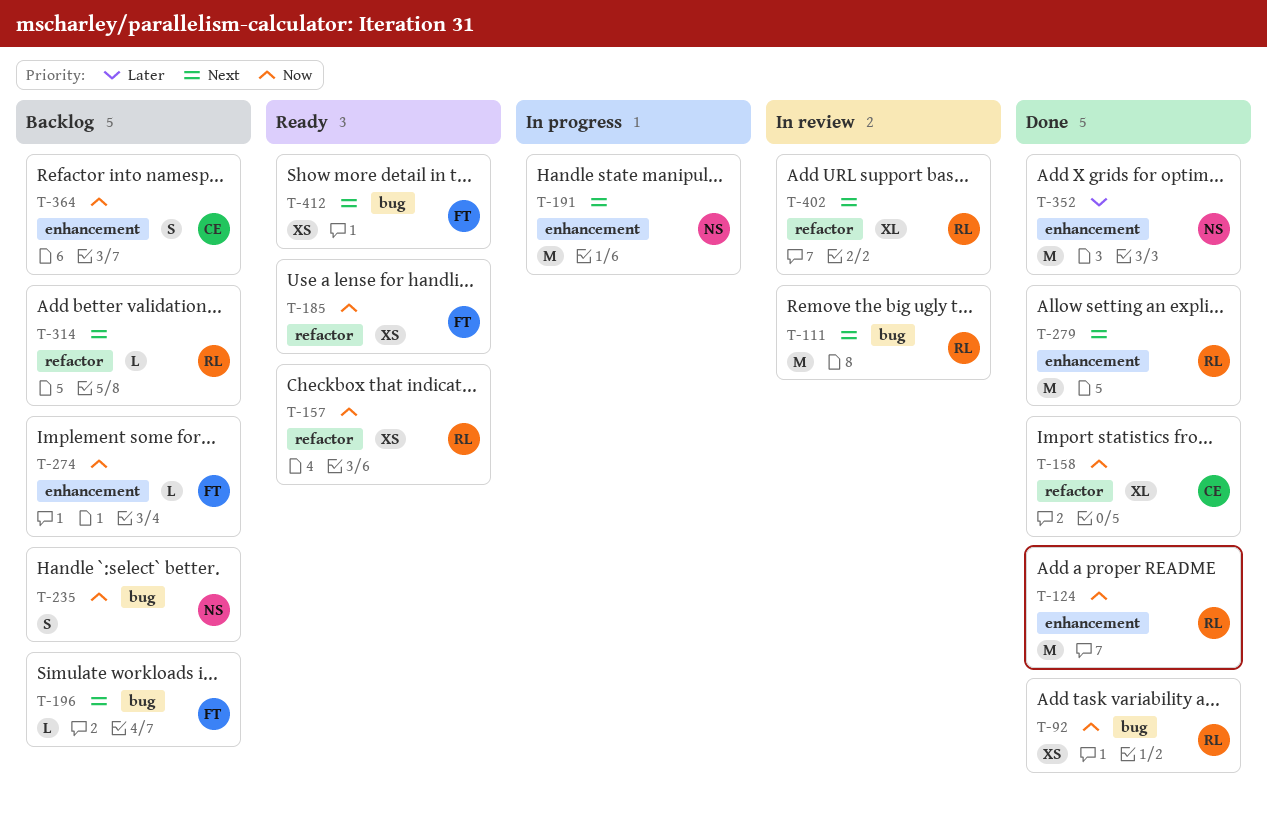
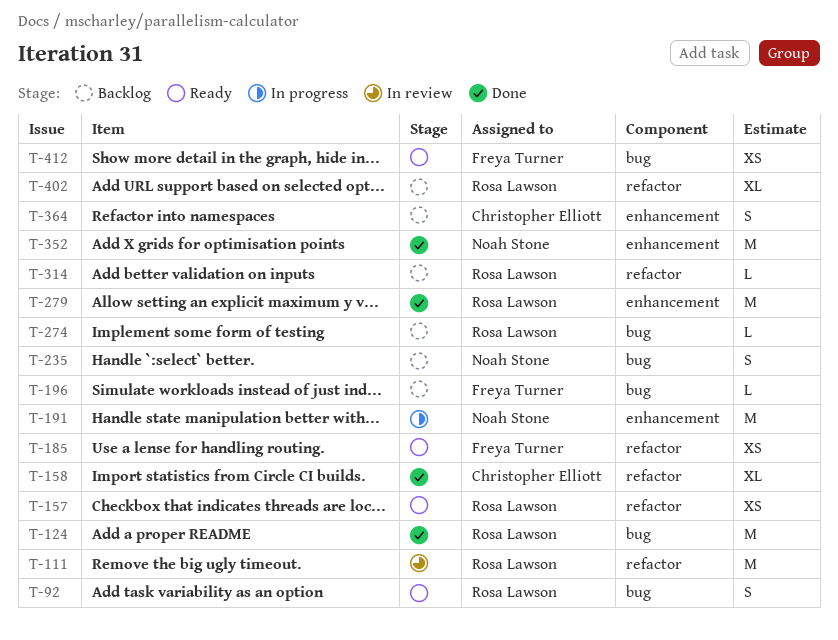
T-92, status: Done -> Ready
T-92, estimate: XS -> S
T-111, label: bug -> refactor
T-124, label: enhancement -> bug
T-274, owner: Freya Turner -> Rosa Lawson
T-274, label: enhancement -> bug
T-402, status: In review -> Backlog

